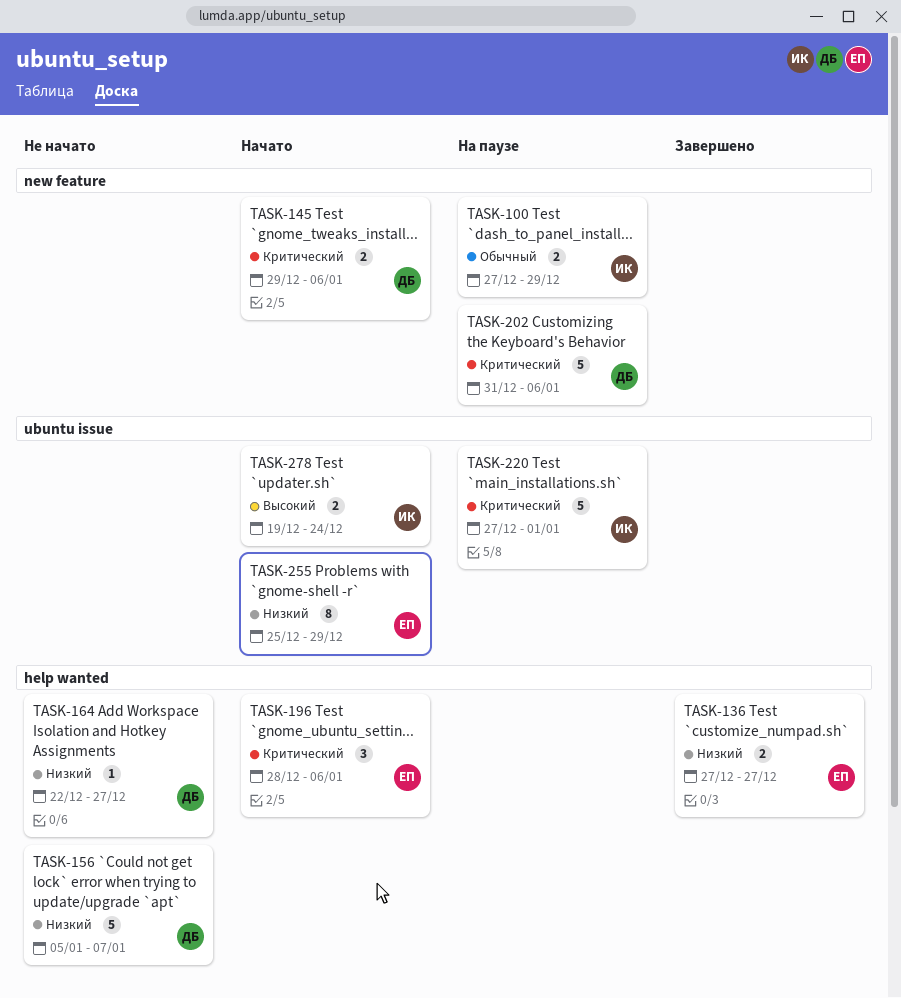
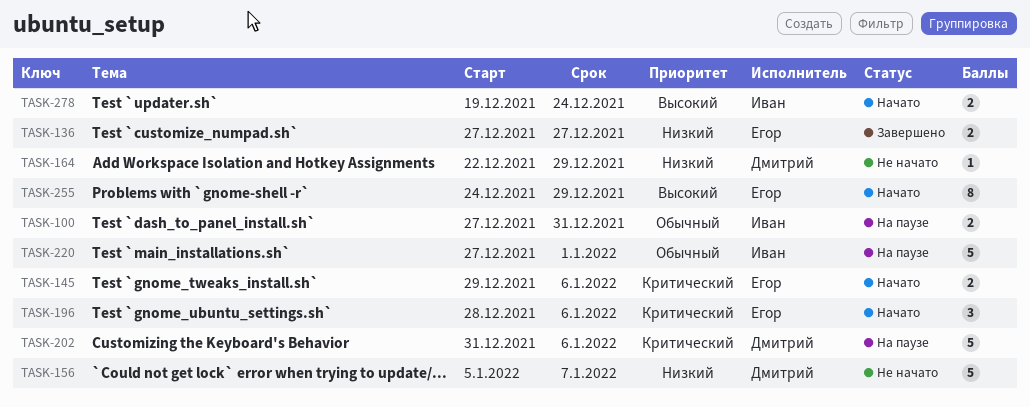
TASK-100, due: Dec 29 -> Dec 31
TASK-145, owner: Дмитрий -> Егор
TASK-164, due: Dec 27 -> Dec 29
TASK-220, priority: Критический -> Обычный
TASK-255, priority: Низкий -> Высокий
TASK-255, start: Dec 25 -> Dec 24

